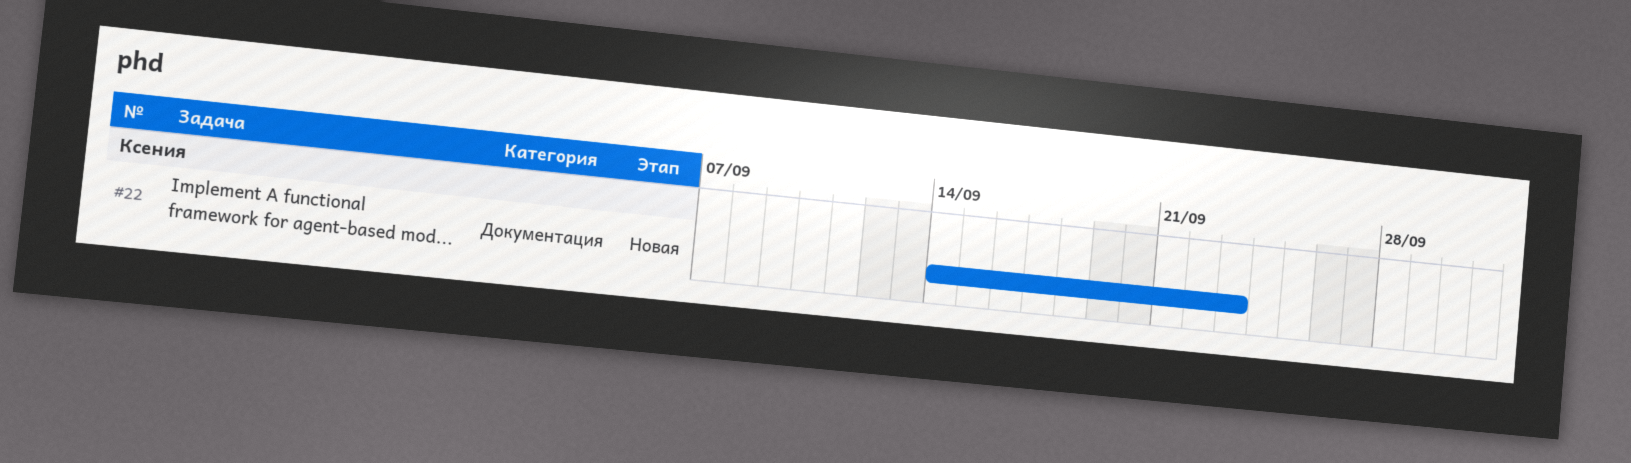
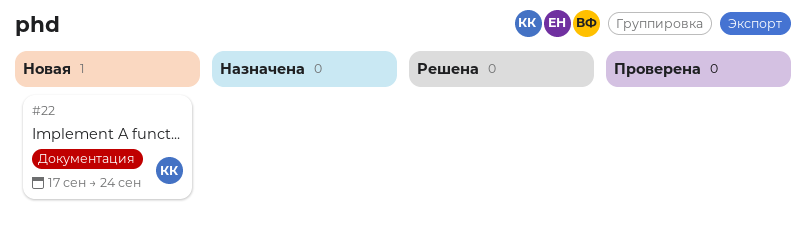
#22, start: Sep 14 -> Sep 17
#22, due: Sep 23 -> Sep 24

